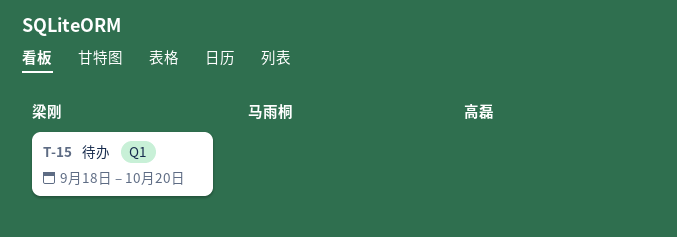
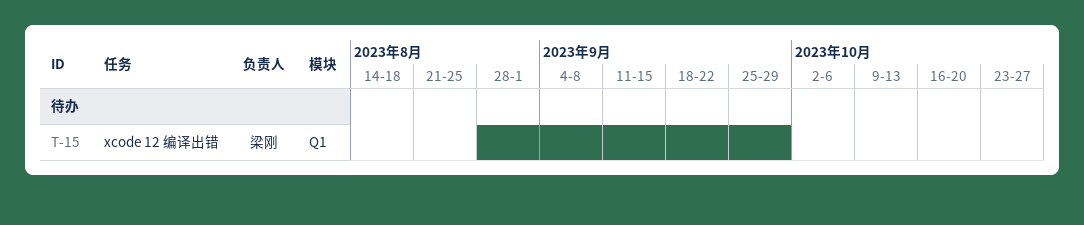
T-15, start: Sep 18 -> Aug 28
T-15, due: Oct 20 -> Sep 29

